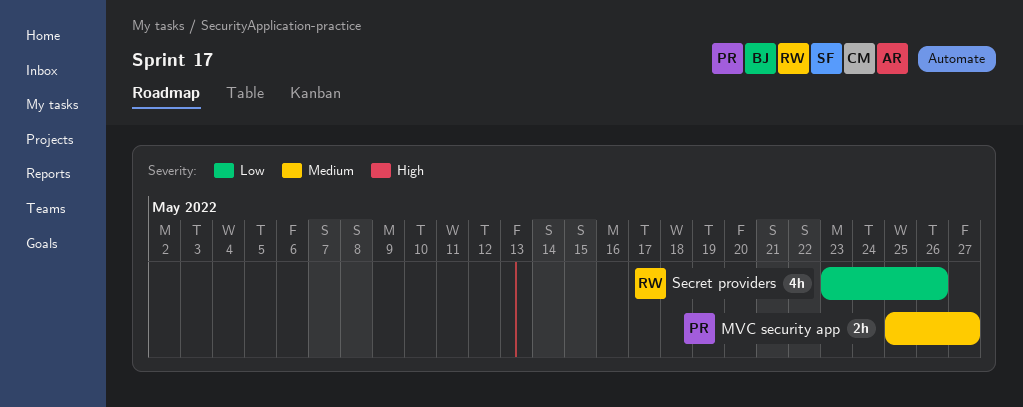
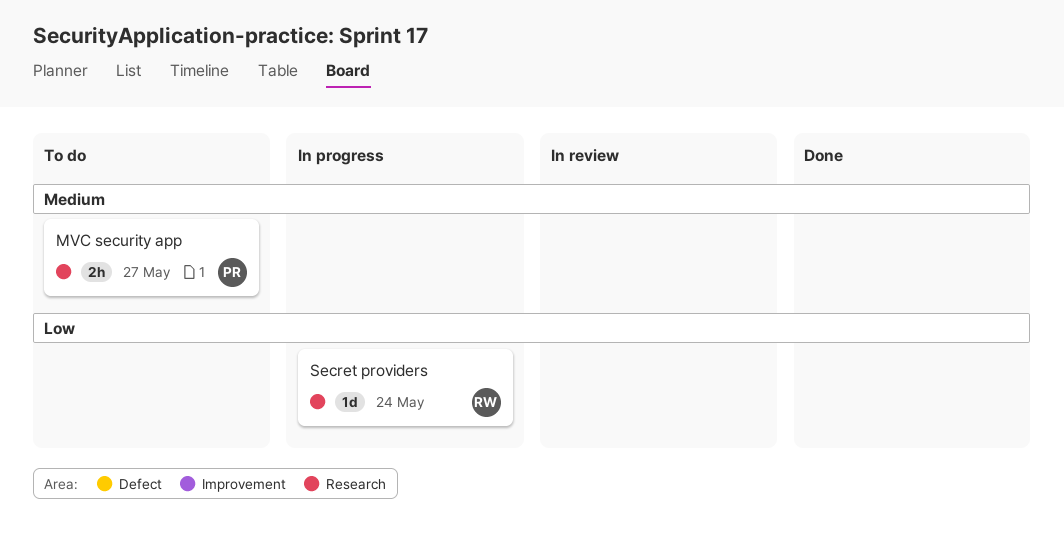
Secret providers, estimate: 4h -> 1d
Secret providers, due: May 26 -> May 24

